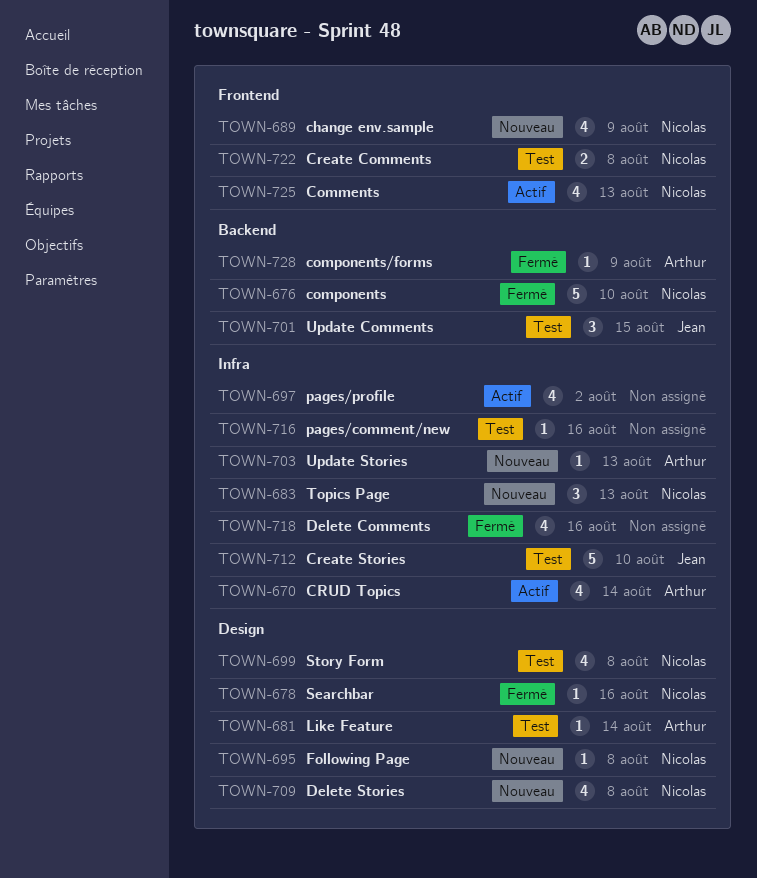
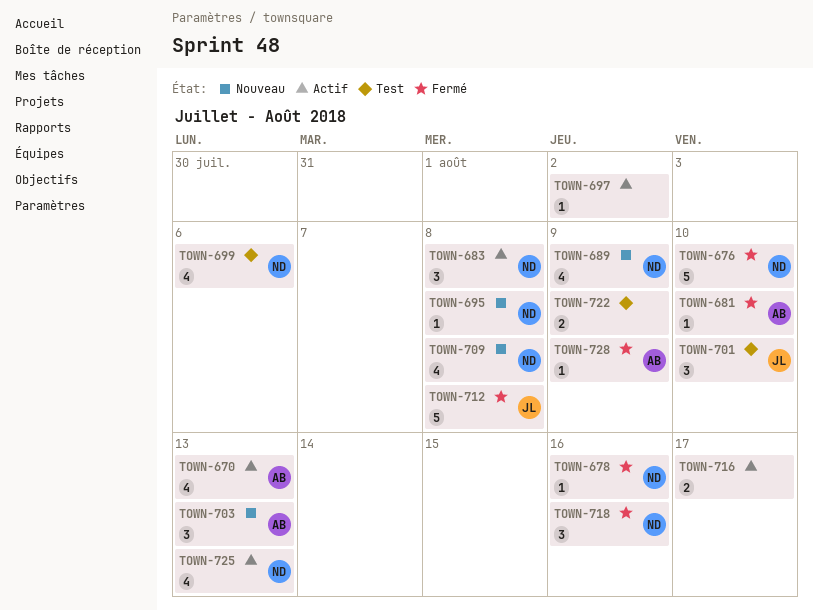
TOWN-670, due: Aug 14 -> Aug 13
TOWN-681, status: Test -> Fermé
TOWN-681, due: Aug 14 -> Aug 10
TOWN-683, status: Nouveau -> Actif
TOWN-683, due: Aug 13 -> Aug 8
TOWN-697, estimate: 4 -> 1
TOWN-699, due: Aug 8 -> Aug 6
TOWN-701, due: Aug 15 -> Aug 10
TOWN-703, estimate: 1 -> 3
TOWN-712, status: Test -> Fermé
TOWN-712, due: Aug 10 -> Aug 8
TOWN-716, status: Test -> Actif
TOWN-716, estimate: 1 -> 2
TOWN-716, due: Aug 16 -> Aug 17
TOWN-718, owner: none -> Nicolas
TOWN-718, estimate: 4 -> 3
TOWN-722, owner: Nicolas -> none
TOWN-722, due: Aug 8 -> Aug 9

